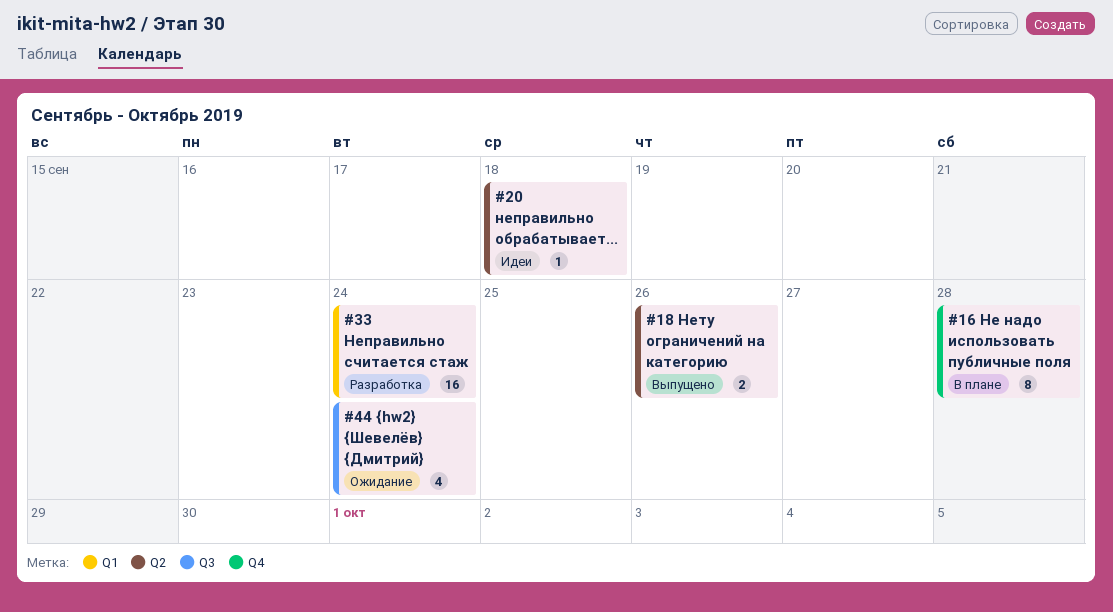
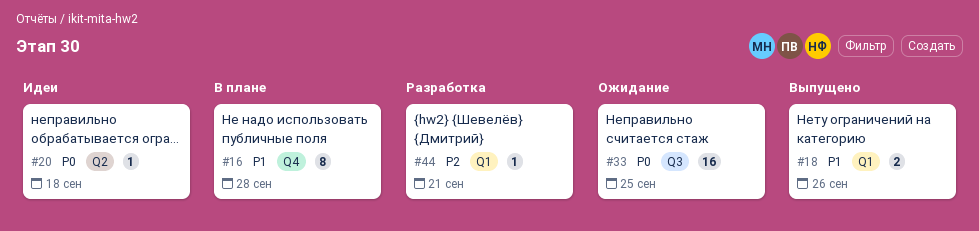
#18, label: Q2 -> Q1
#33, status: Разработка -> Ожидание
#33, label: Q1 -> Q3
#33, due: Sep 24 -> Sep 25
#44, status: Ожидание -> Разработка
#44, label: Q3 -> Q1
#44, estimate: 4 -> 1
#44, due: Sep 24 -> Sep 21

